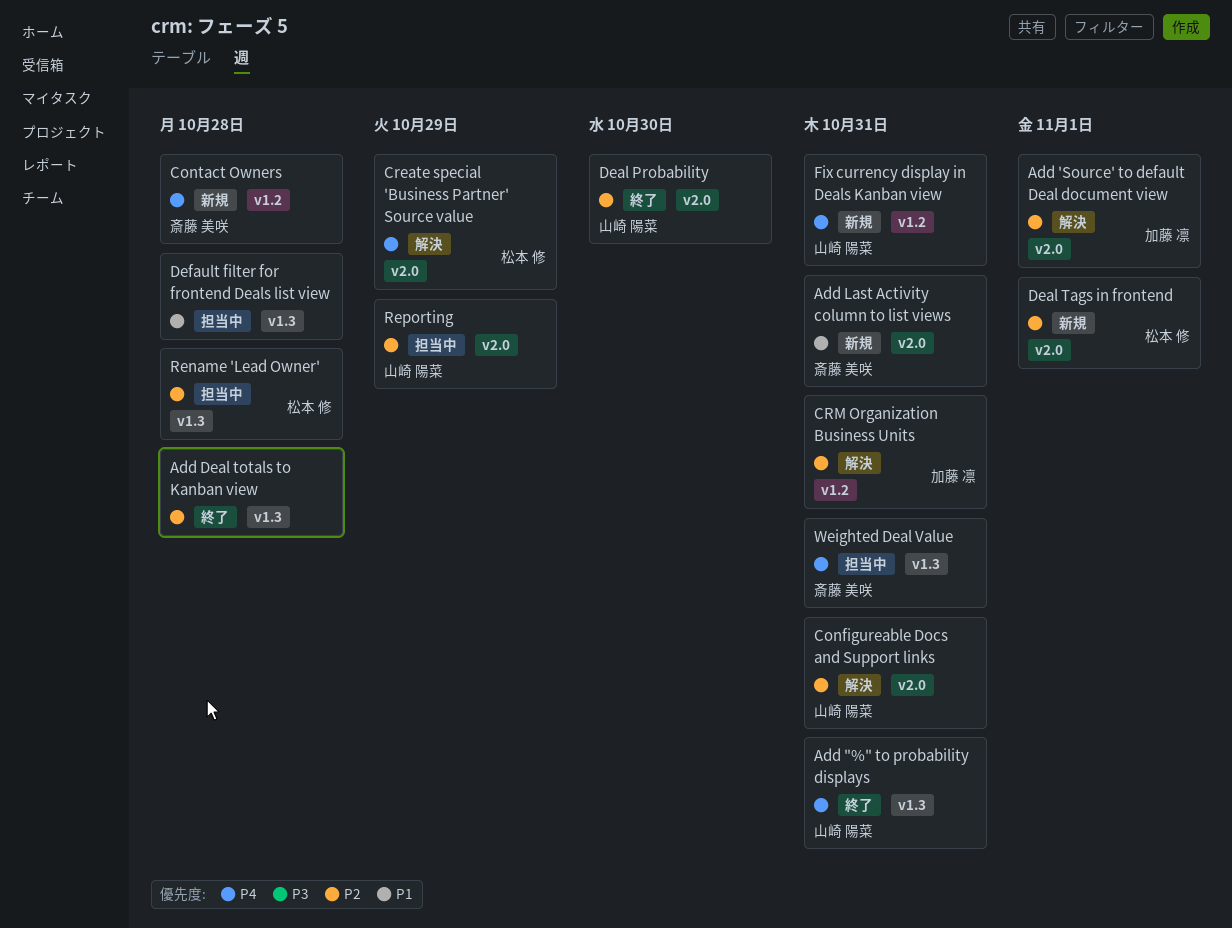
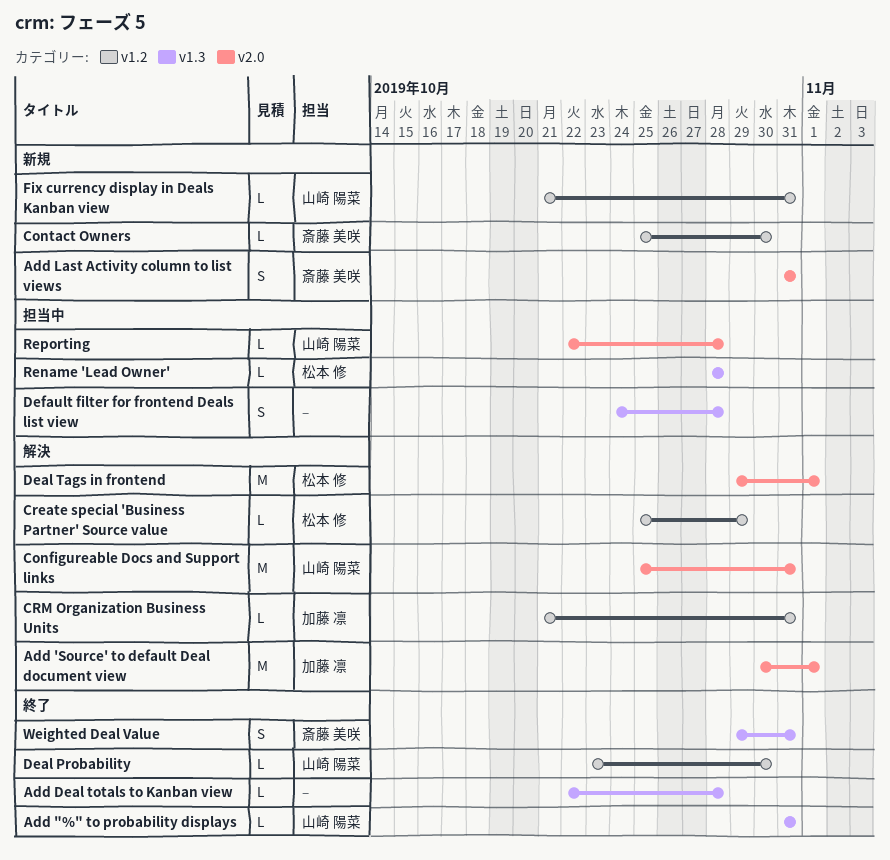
Contact Owners, due: Oct 28 -> Oct 30
Create special 'Business Partner' Source value, label: v2.0 -> v1.2
Deal Probability, label: v2.0 -> v1.2
Deal Tags in frontend, status: 新規 -> 解決
Reporting, due: Oct 29 -> Oct 28
Weighted Deal Value, status: 担当中 -> 終了

